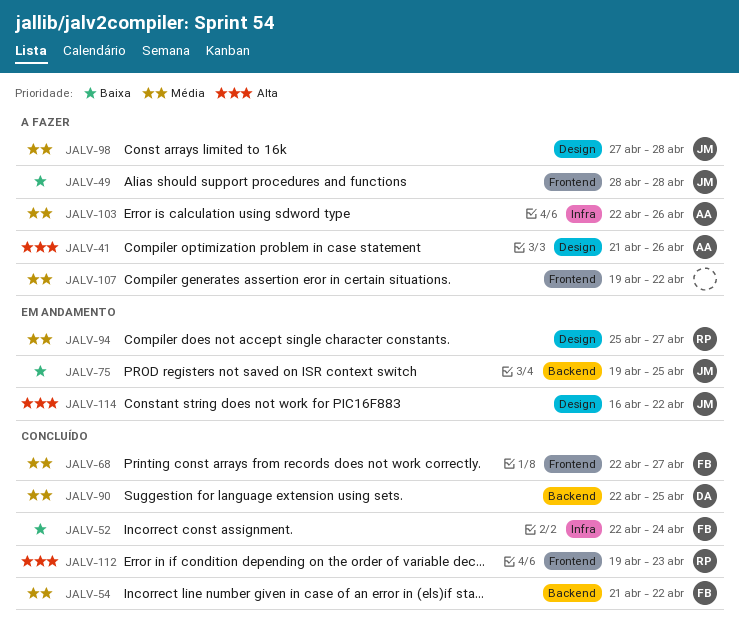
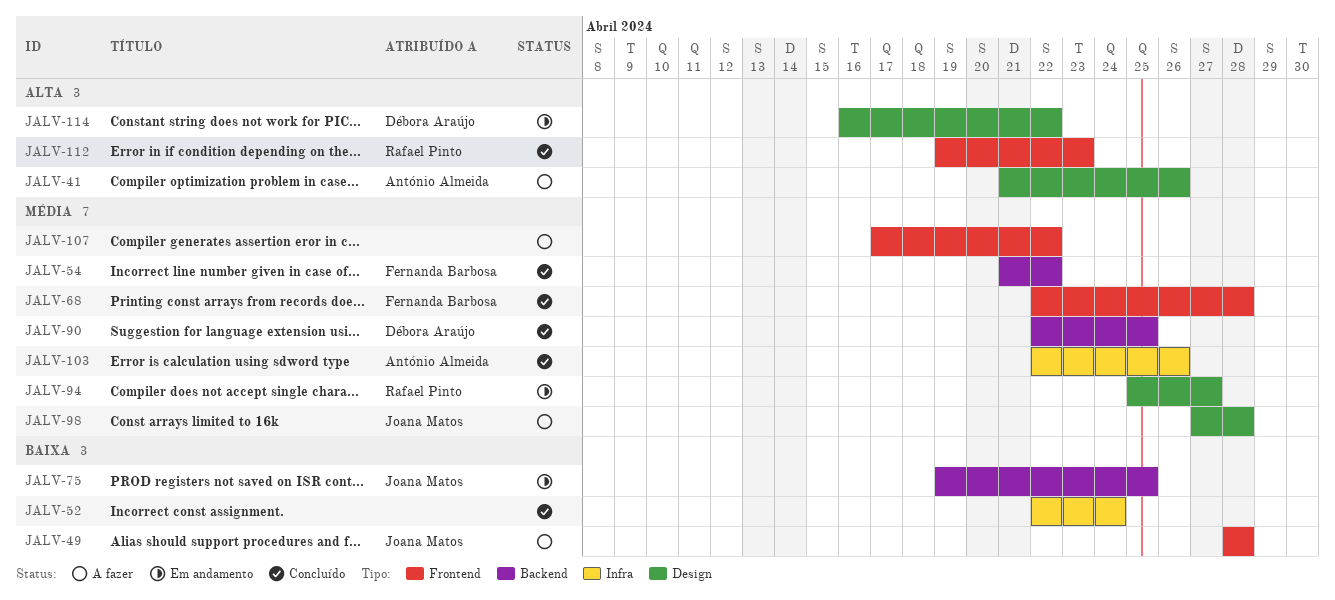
JALV-52, owner: Fernanda Barbosa -> none
JALV-68, due: Apr 27 -> Apr 28
JALV-103, status: A fazer -> Concluído
JALV-107, start: Apr 19 -> Apr 17
JALV-114, owner: Joana Matos -> Débora Araújo

